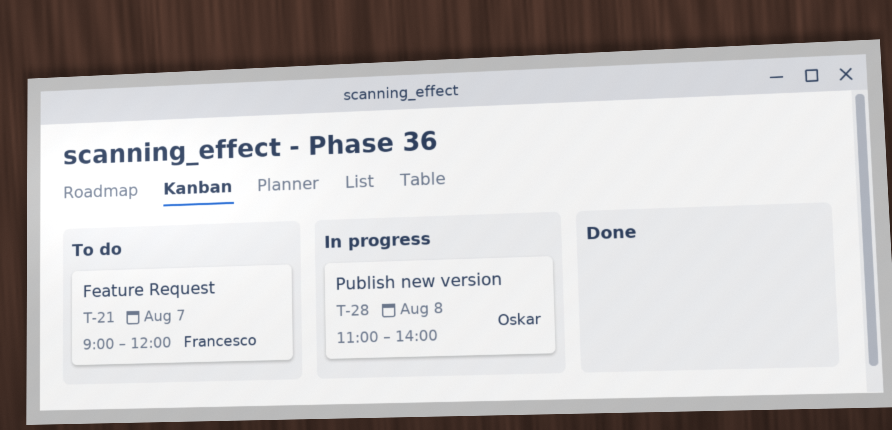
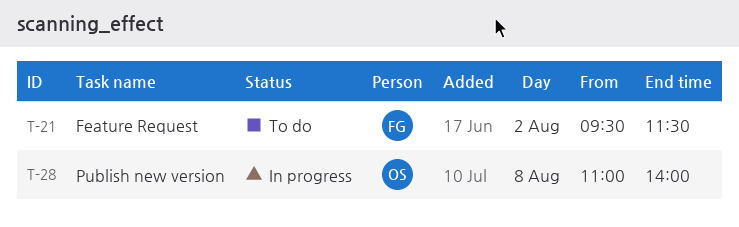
T-21, day: Aug 7 -> Aug 2
T-21, begins: 09:00 -> 09:30
T-21, ends: 12:00 -> 11:30

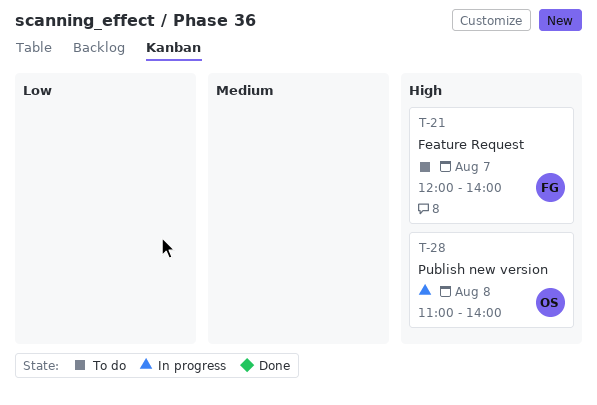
T-21, day: Aug 2 -> Aug 7
T-21, begins: 09:30 -> 12:00
T-21, ends: 11:30 -> 14:00

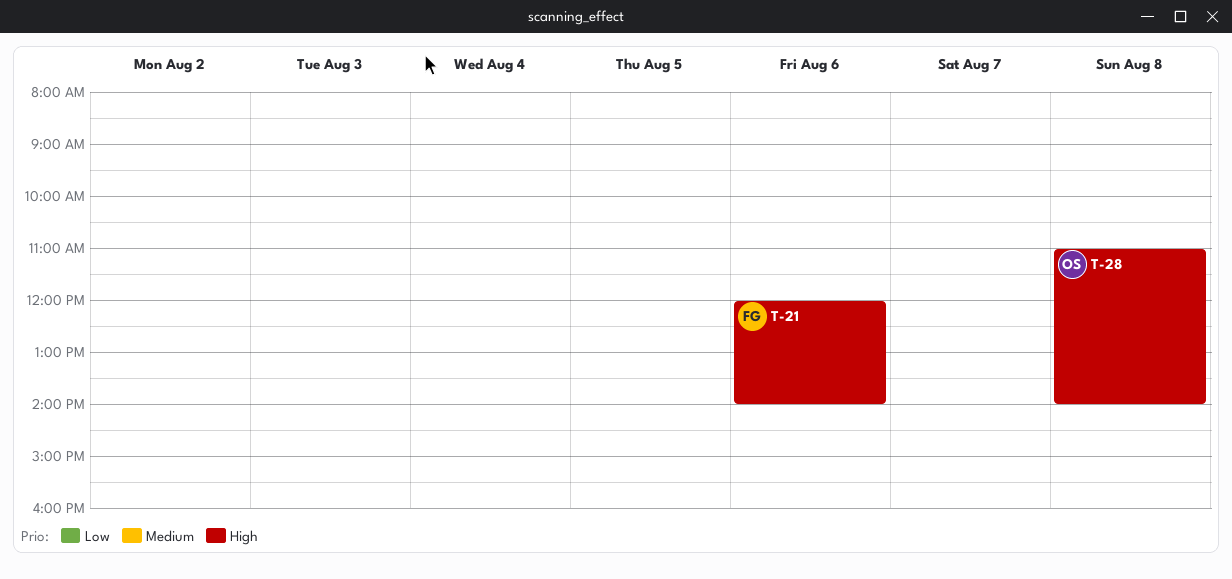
T-21, day: Aug 7 -> Aug 6

